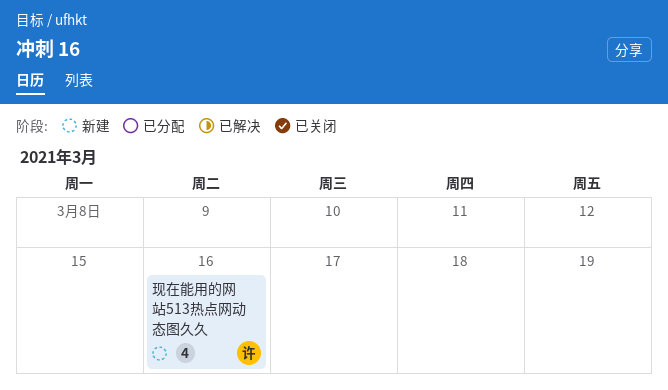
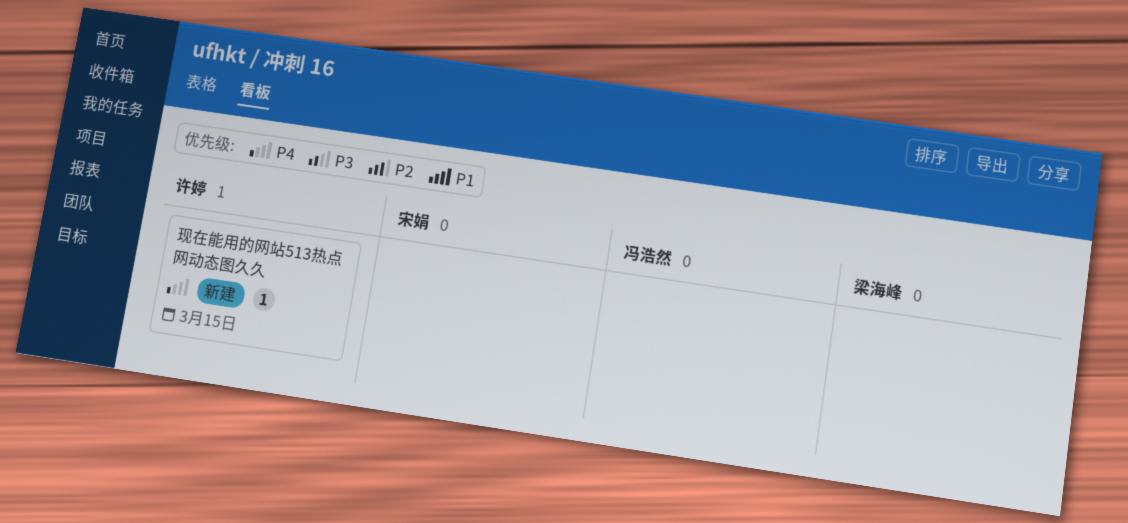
现在能用的网站513热点网动态图久久, estimate: 4 -> 1
现在能用的网站513热点网动态图久久, due: Mar 16 -> Mar 15

